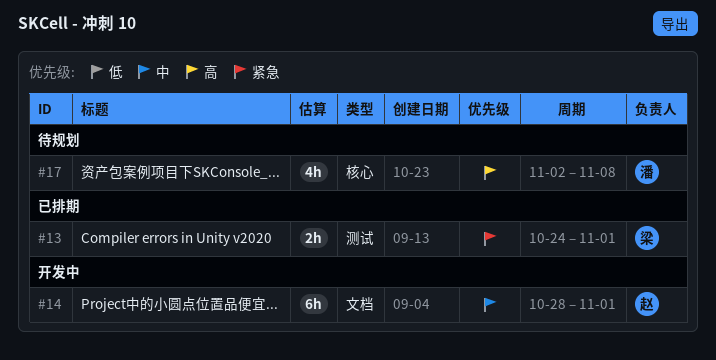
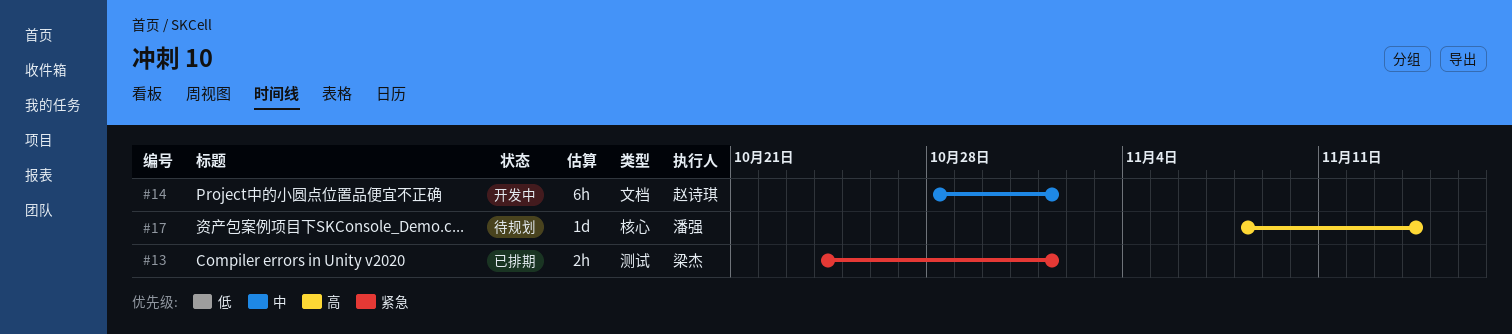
#17, estimate: 4h -> 1d
#17, start: Nov 2 -> Nov 8
#17, due: Nov 8 -> Nov 14

